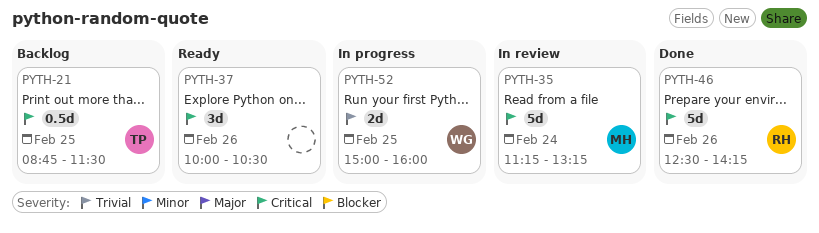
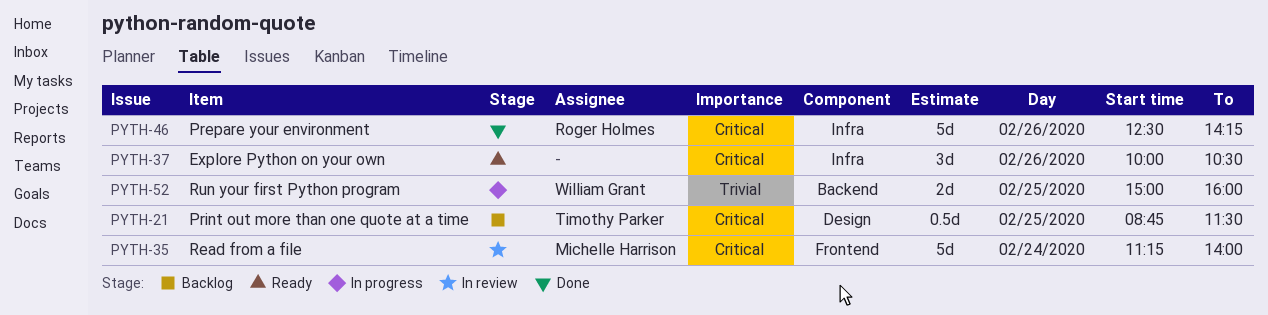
PYTH-35, ends: 13:15 -> 14:00

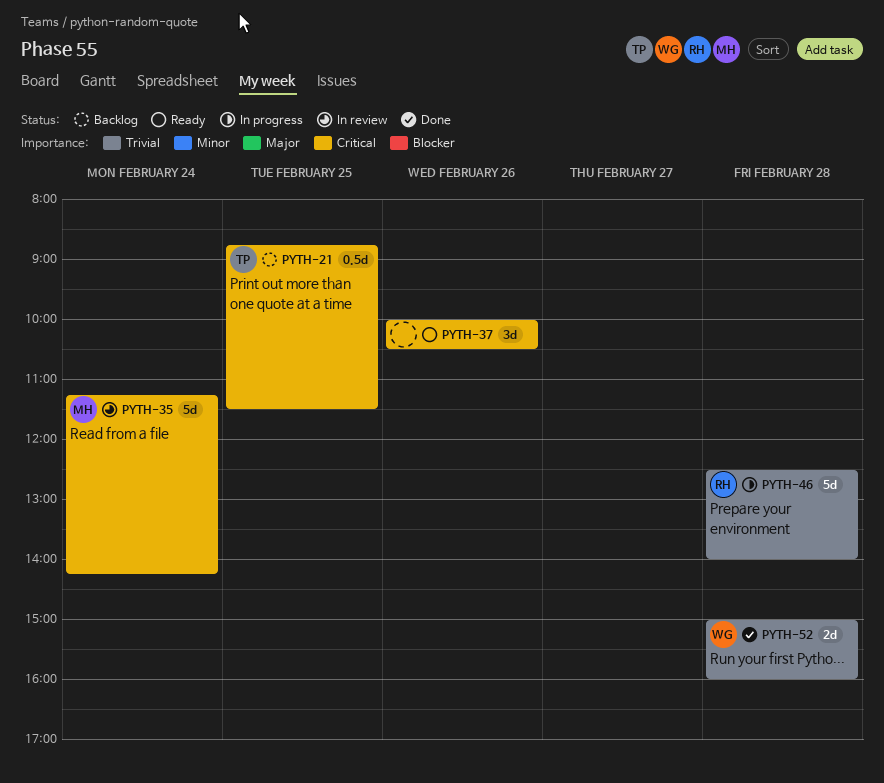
PYTH-35, ends: 14:00 -> 14:15
PYTH-46, status: Done -> In progress
PYTH-46, priority: Critical -> Trivial
PYTH-46, day: Feb 26 -> Feb 28
PYTH-46, ends: 14:15 -> 14:00
PYTH-52, status: In progress -> Done
PYTH-52, day: Feb 25 -> Feb 28

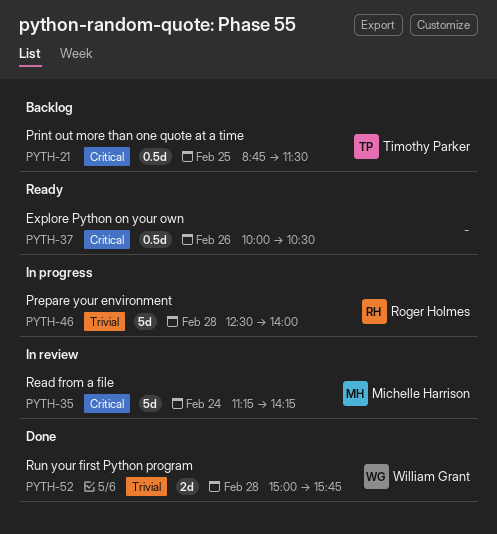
PYTH-37, estimate: 3d -> 0.5d
PYTH-52, ends: 16:00 -> 15:45

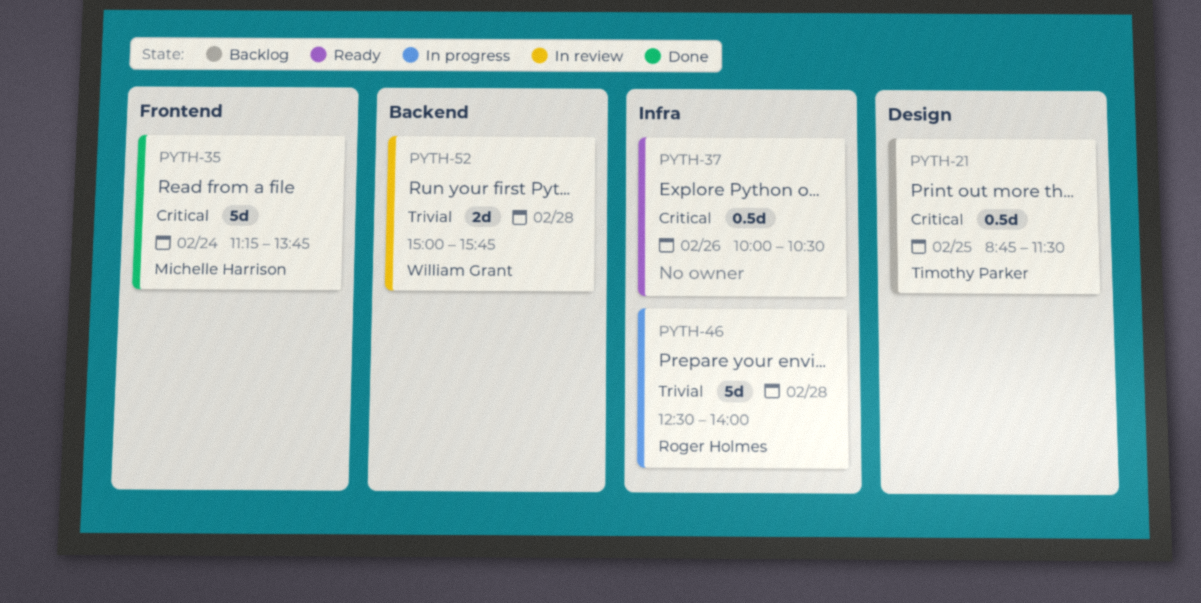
PYTH-35, status: In review -> Done
PYTH-35, ends: 14:15 -> 13:45
PYTH-52, status: Done -> In review

